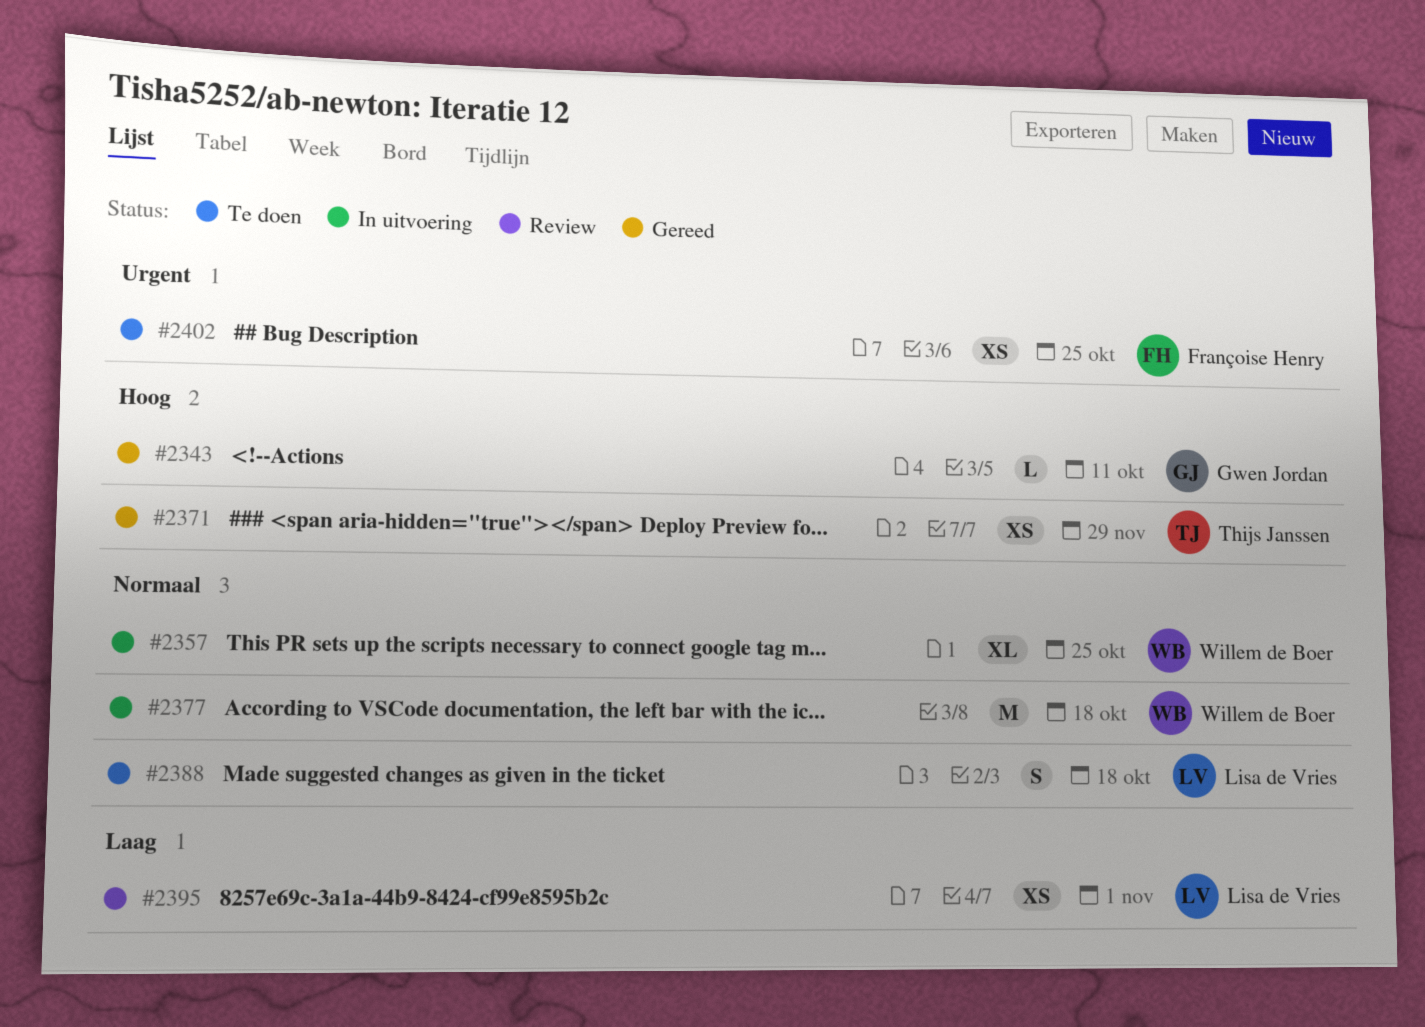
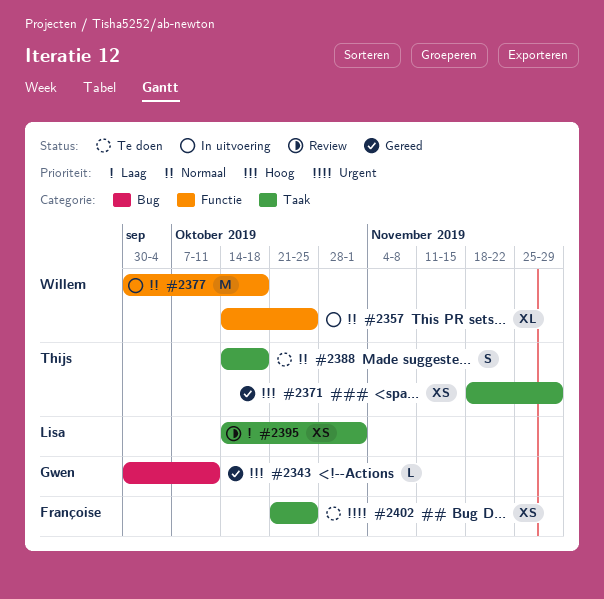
#2388, owner: Lisa de Vries -> Thijs Janssen

